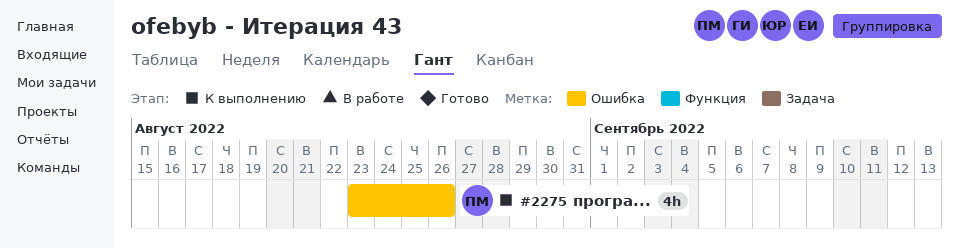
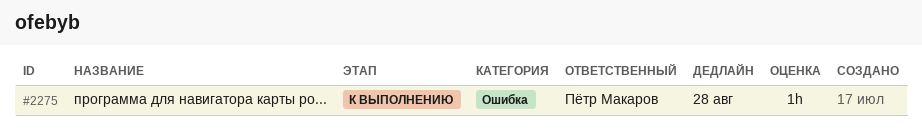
#2275, estimate: 4h -> 1h
#2275, due: Aug 26 -> Aug 28

